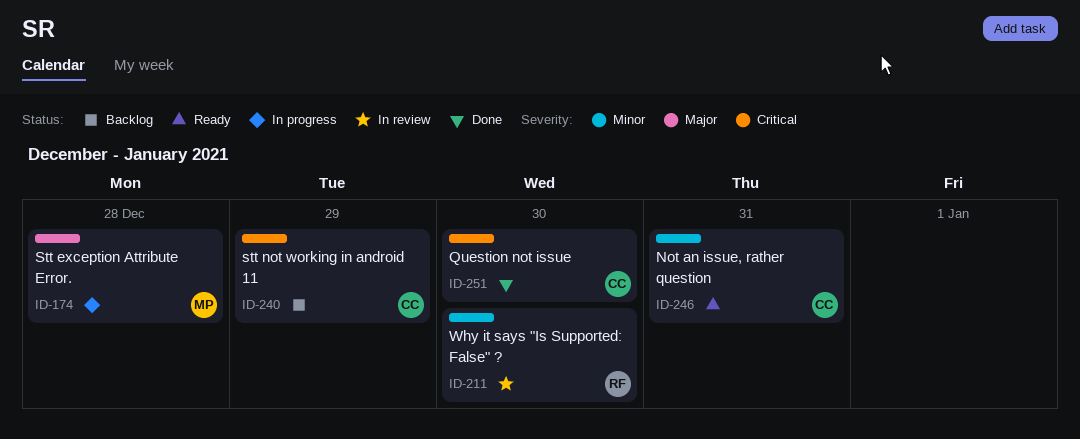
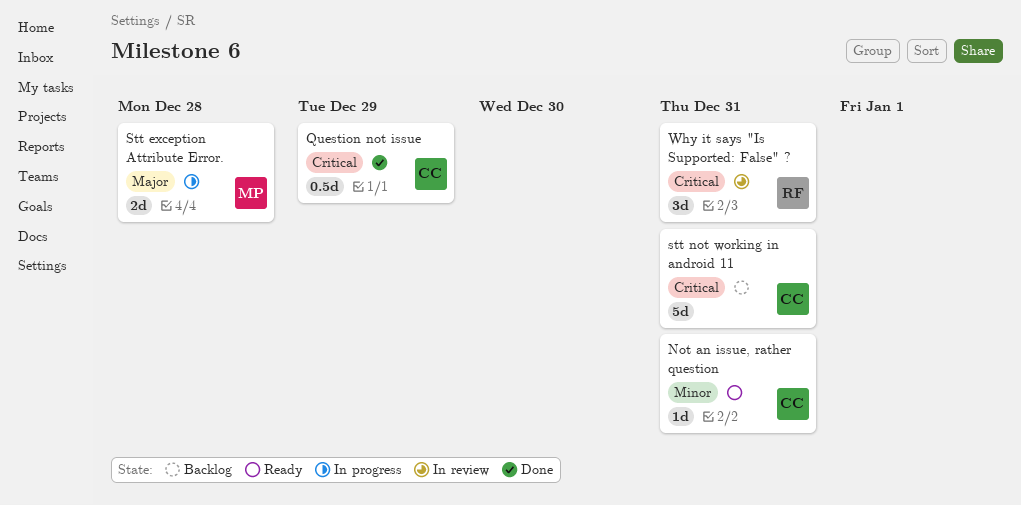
Question not issue, due: Dec 30 -> Dec 29
stt not working in android 11, due: Dec 29 -> Dec 31
Why it says "Is Supported: False" ?, priority: Minor -> Critical
Why it says "Is Supported: False" ?, due: Dec 30 -> Dec 31

